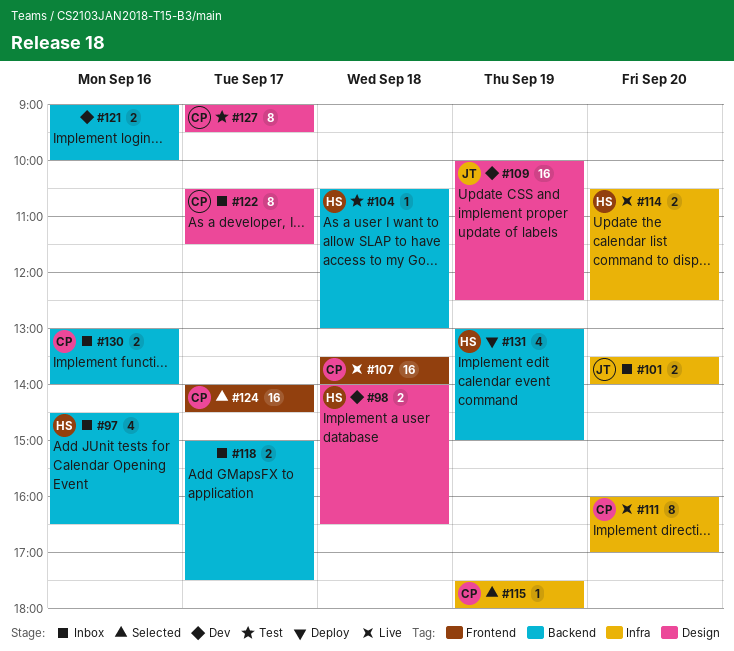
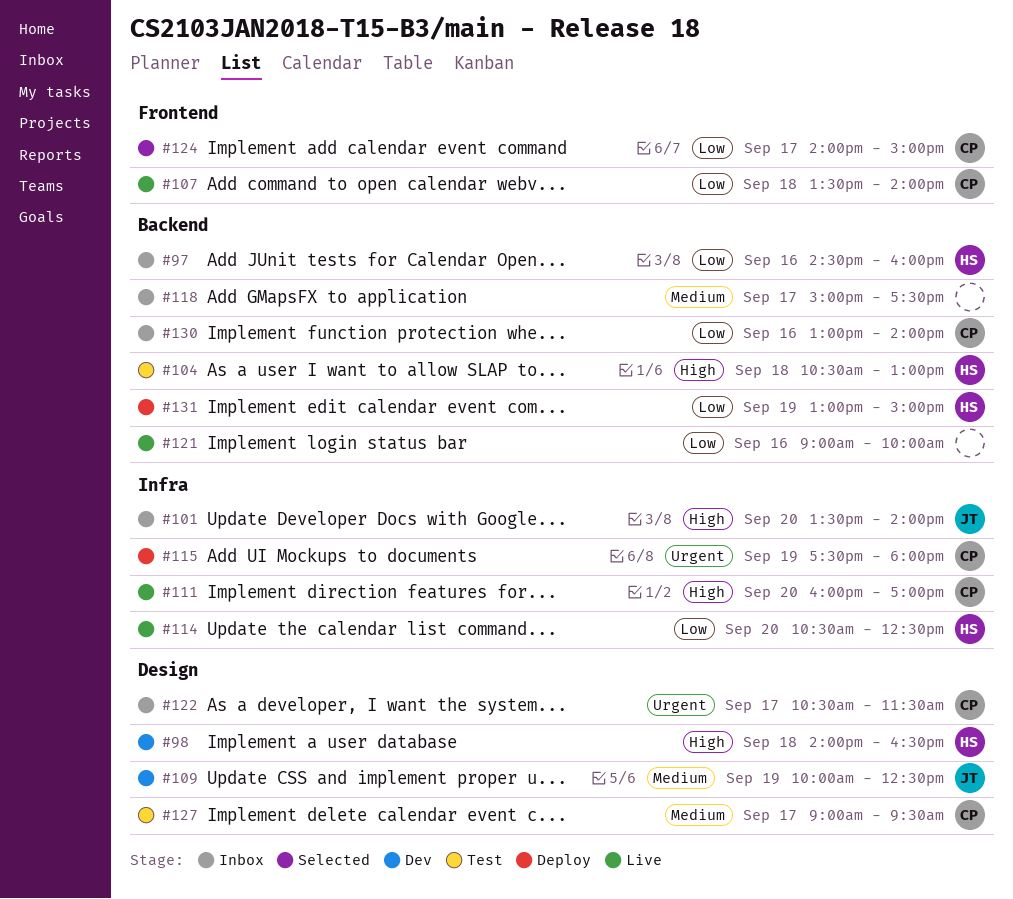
#97, ends: 16:30 -> 16:00
#115, status: Selected -> Deploy
#121, status: Dev -> Live
#124, ends: 14:30 -> 15:00

